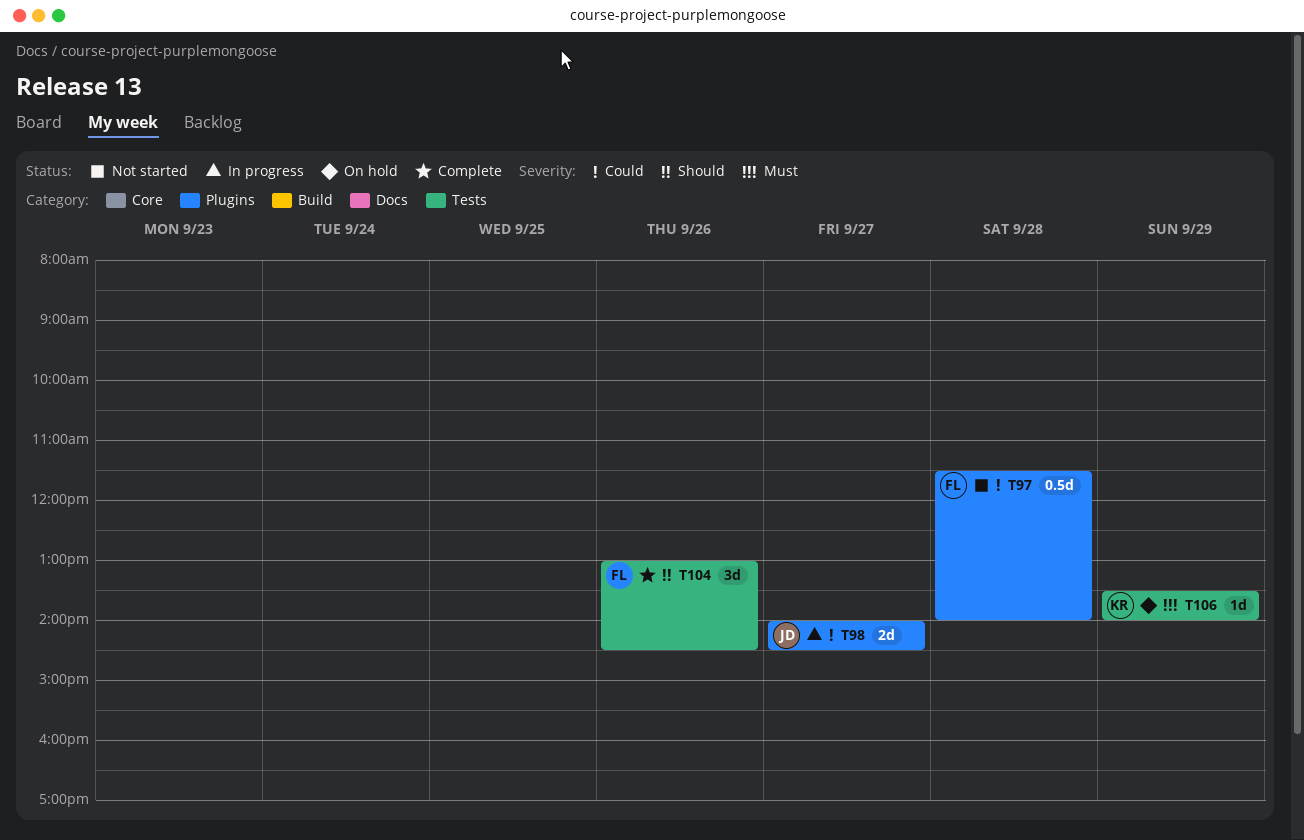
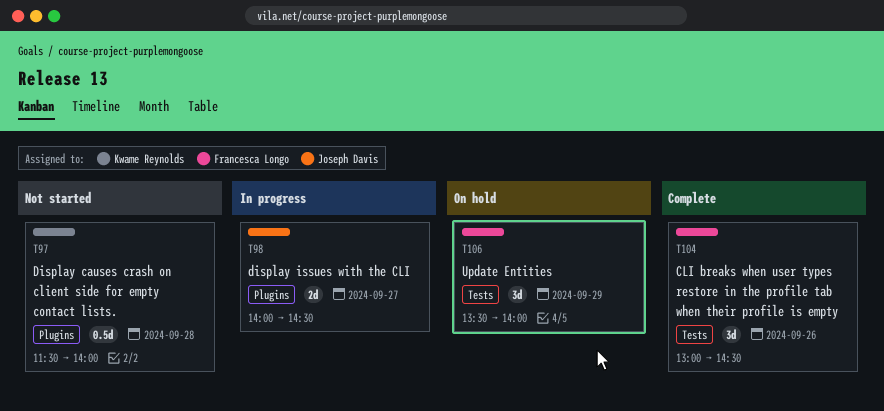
T97, owner: Francesca Longo -> Kwame Reynolds
T106, owner: Kwame Reynolds -> Francesca Longo
T106, estimate: 1d -> 3d

